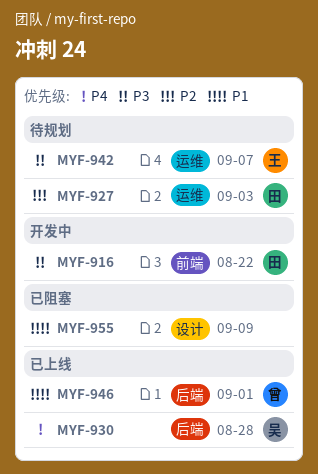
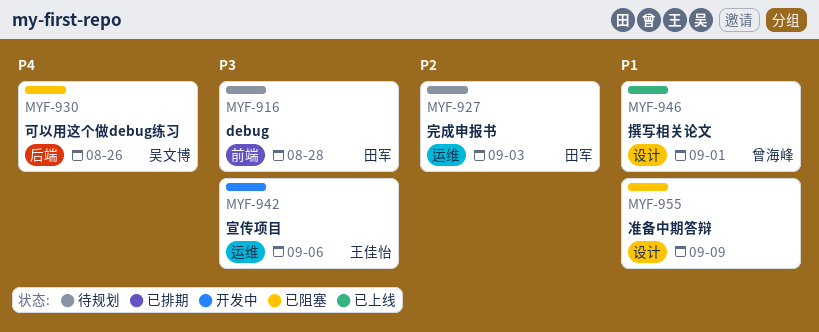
MYF-916, status: 开发中 -> 待规划
MYF-916, due: Aug 22 -> Aug 28
MYF-930, status: 已上线 -> 已阻塞
MYF-930, due: Aug 28 -> Aug 26
MYF-942, status: 待规划 -> 开发中
MYF-942, due: Sep 7 -> Sep 6
MYF-946, label: 后端 -> 设计

